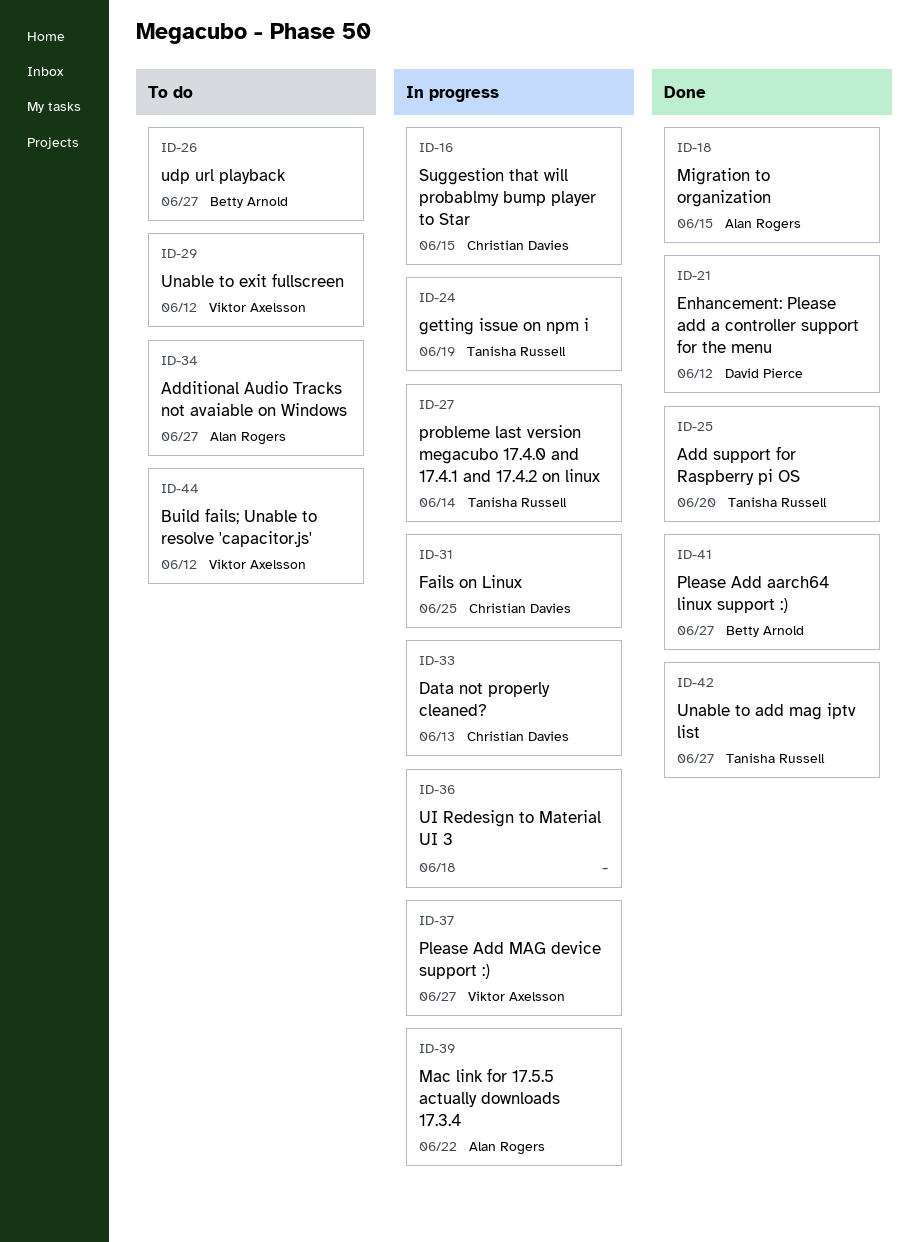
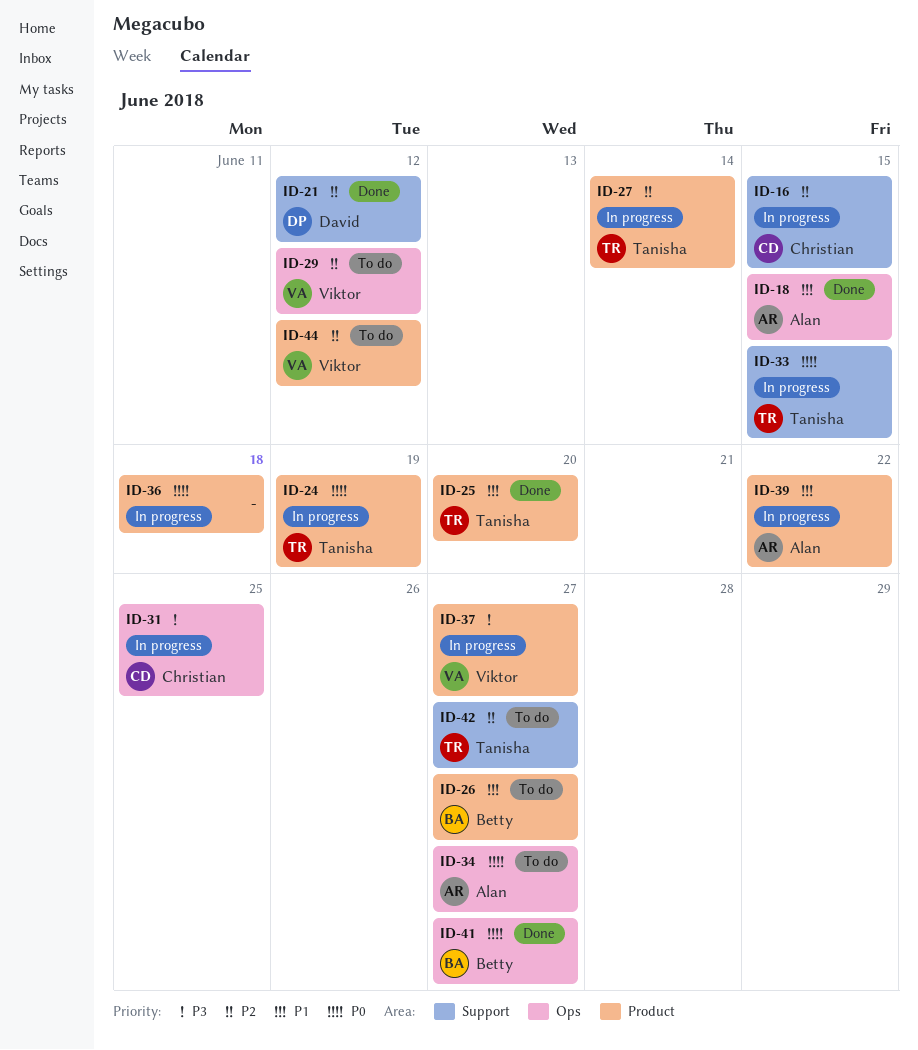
ID-33, owner: Christian Davies -> Tanisha Russell
ID-33, due: Jun 13 -> Jun 15
ID-42, status: Done -> To do

